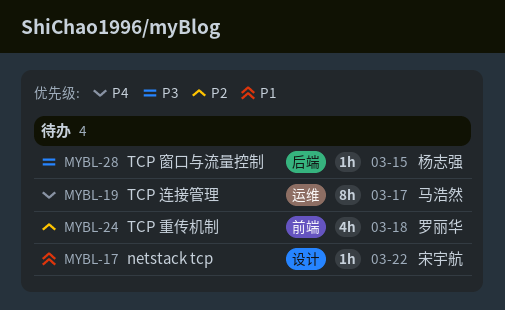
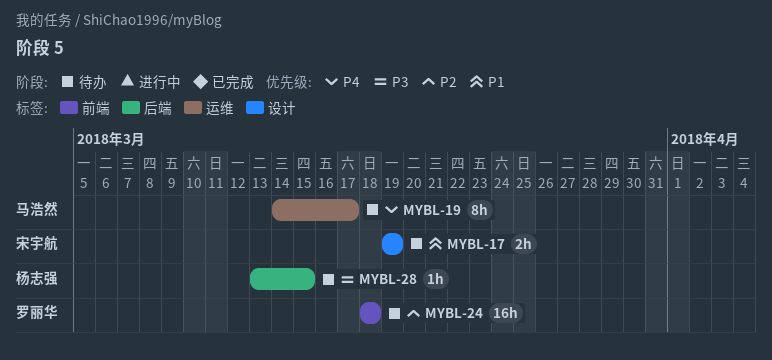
MYBL-17, estimate: 1h -> 2h
MYBL-17, due: Mar 22 -> Mar 19
MYBL-24, estimate: 4h -> 16h

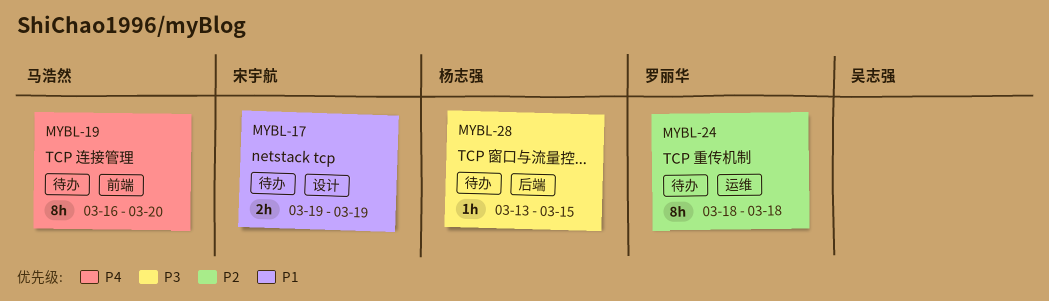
MYBL-19, label: 运维 -> 前端
MYBL-19, start: Mar 14 -> Mar 16
MYBL-19, due: Mar 17 -> Mar 20
MYBL-24, label: 前端 -> 运维
MYBL-24, estimate: 16h -> 8h

